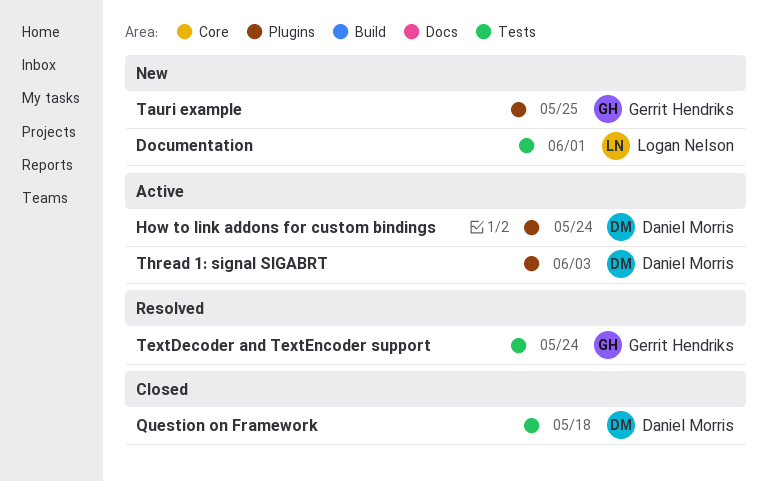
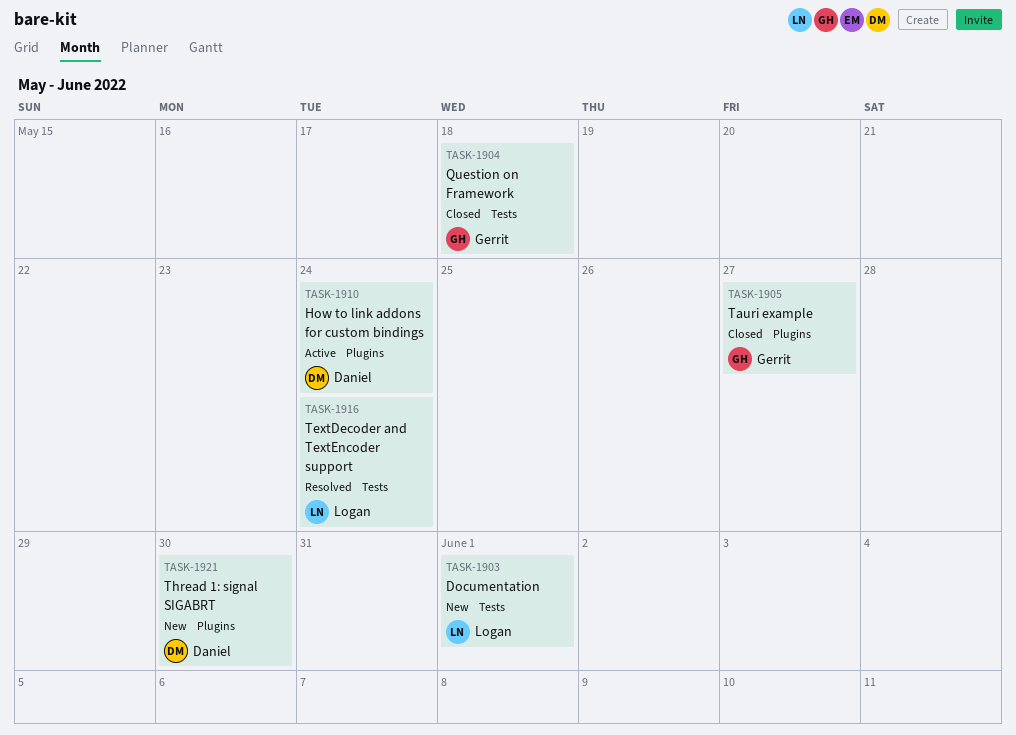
Question on Framework, owner: Daniel Morris -> Gerrit Hendriks
Tauri example, status: New -> Closed
Tauri example, due: May 25 -> May 27
TextDecoder and TextEncoder support, owner: Gerrit Hendriks -> Logan Nelson
Thread 1: signal SIGABRT, status: Active -> New
Thread 1: signal SIGABRT, due: Jun 3 -> May 30

